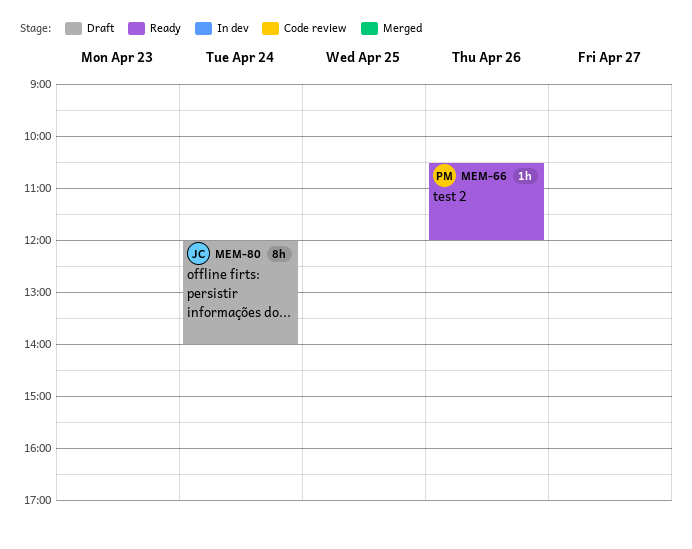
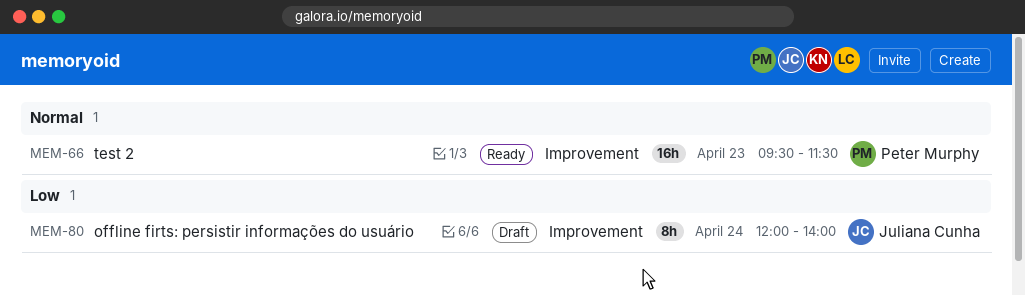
MEM-66, estimate: 1h -> 16h
MEM-66, day: Apr 26 -> Apr 23
MEM-66, begins: 10:30 -> 09:30
MEM-66, ends: 12:00 -> 11:30

